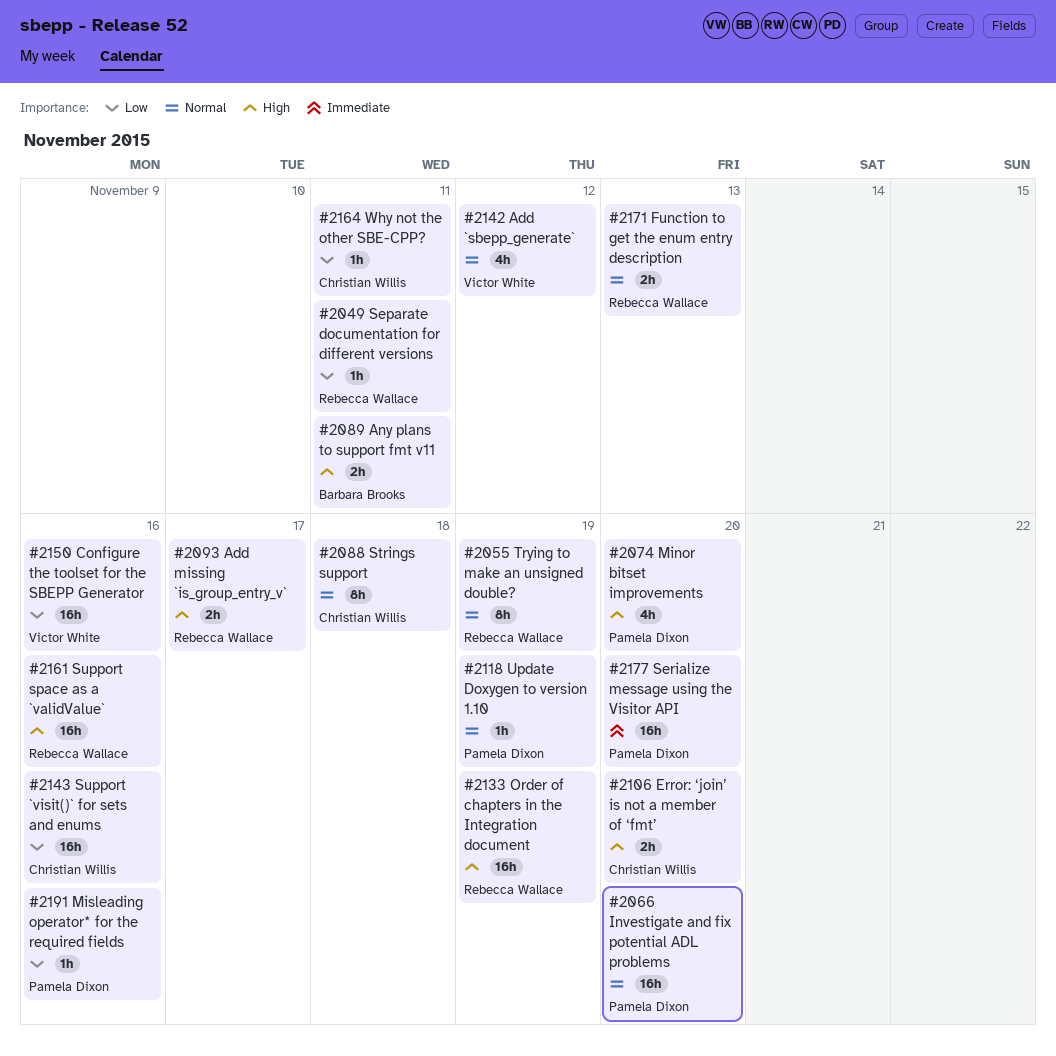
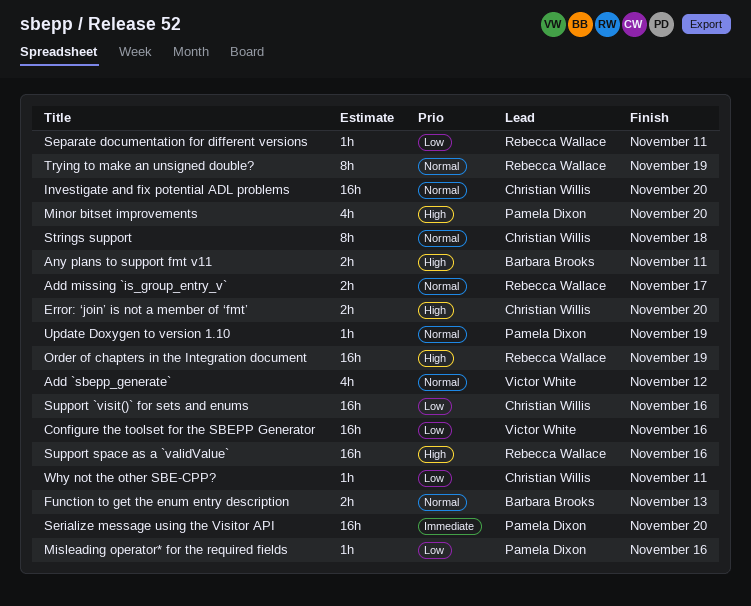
Add missing `is_group_entry_v`, priority: High -> Normal
Function to get the enum entry description, owner: Rebecca Wallace -> Barbara Brooks
Investigate and fix potential ADL problems, owner: Pamela Dixon -> Christian Willis

